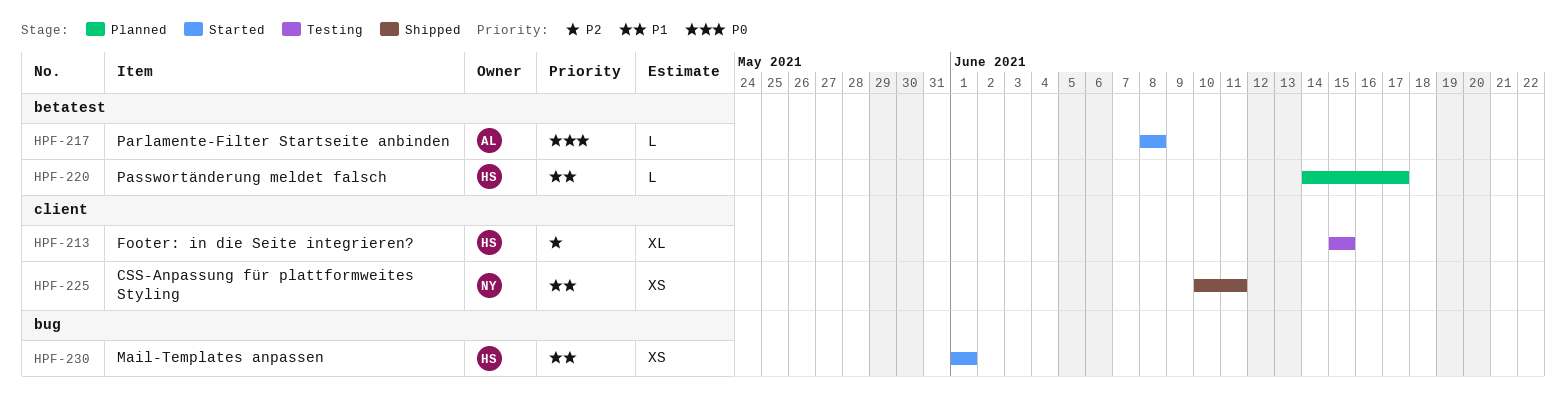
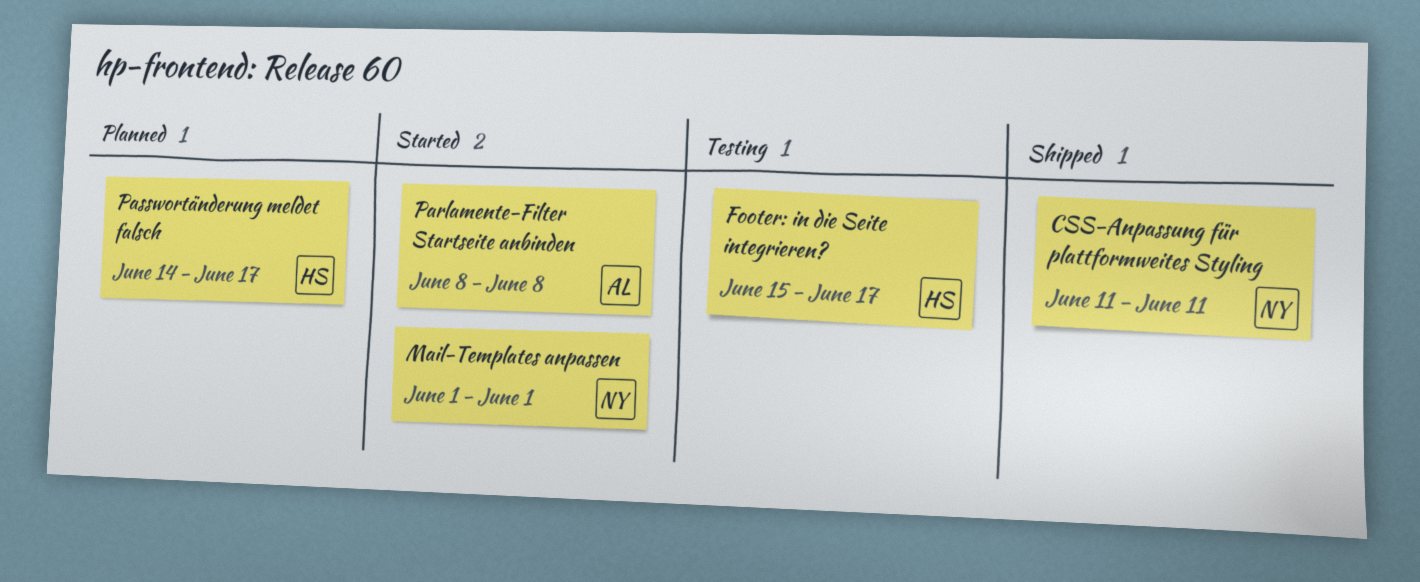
CSS-Anpassung für plattformweites Styling, start: Jun 10 -> Jun 11
Footer: in die Seite integrieren?, due: Jun 15 -> Jun 17
Mail-Templates anpassen, owner: HS -> NY

